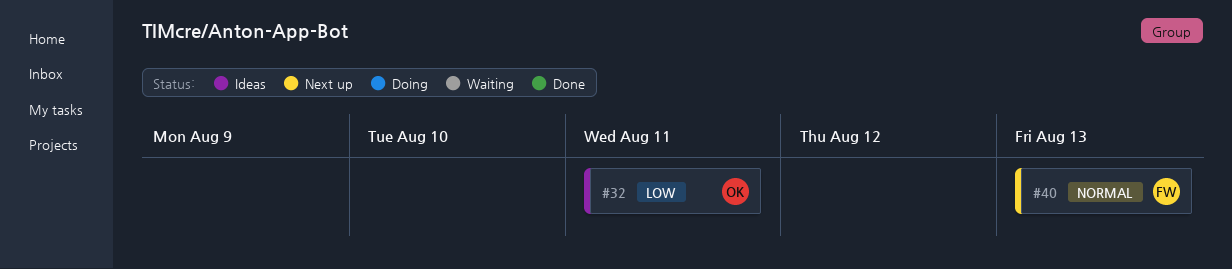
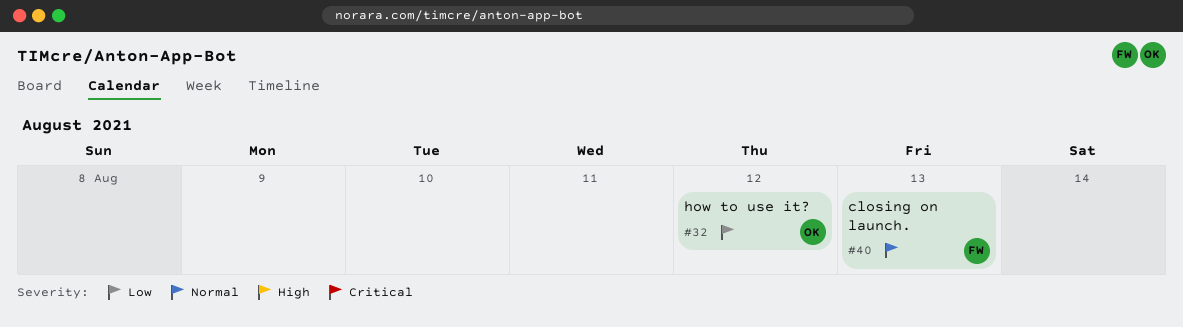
#32, due: Aug 11 -> Aug 12

